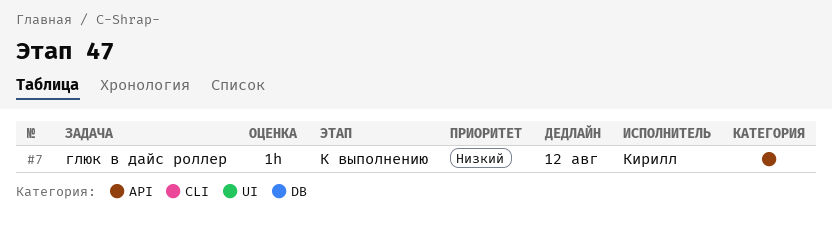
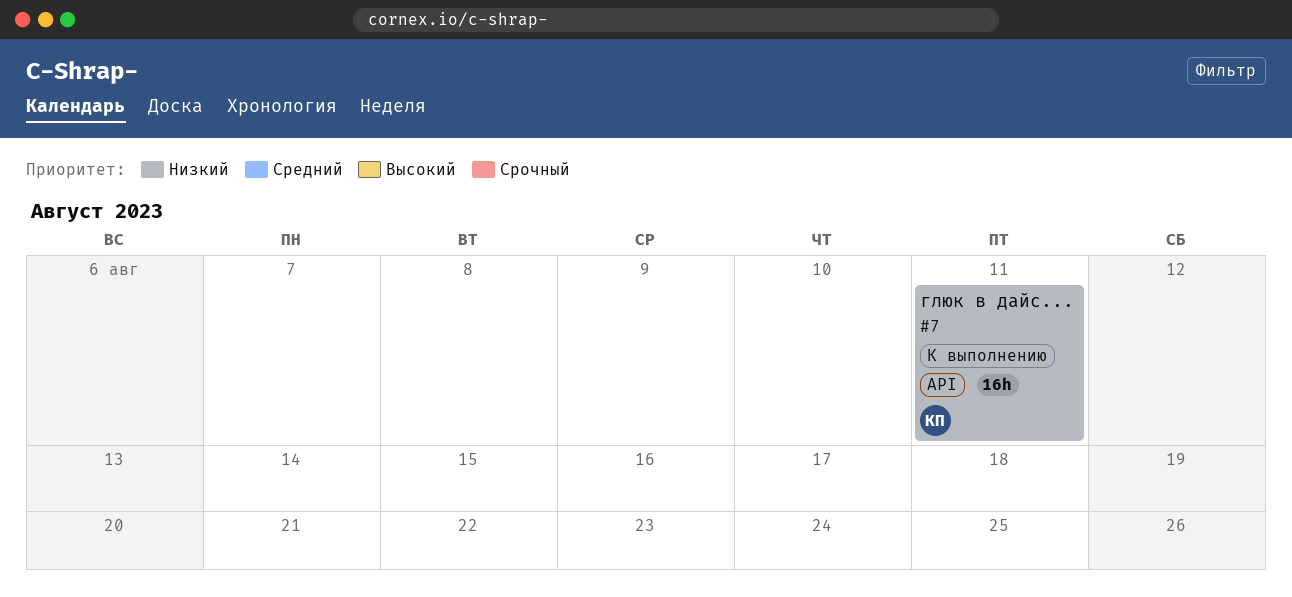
#7, estimate: 1h -> 16h
#7, due: Aug 12 -> Aug 11

